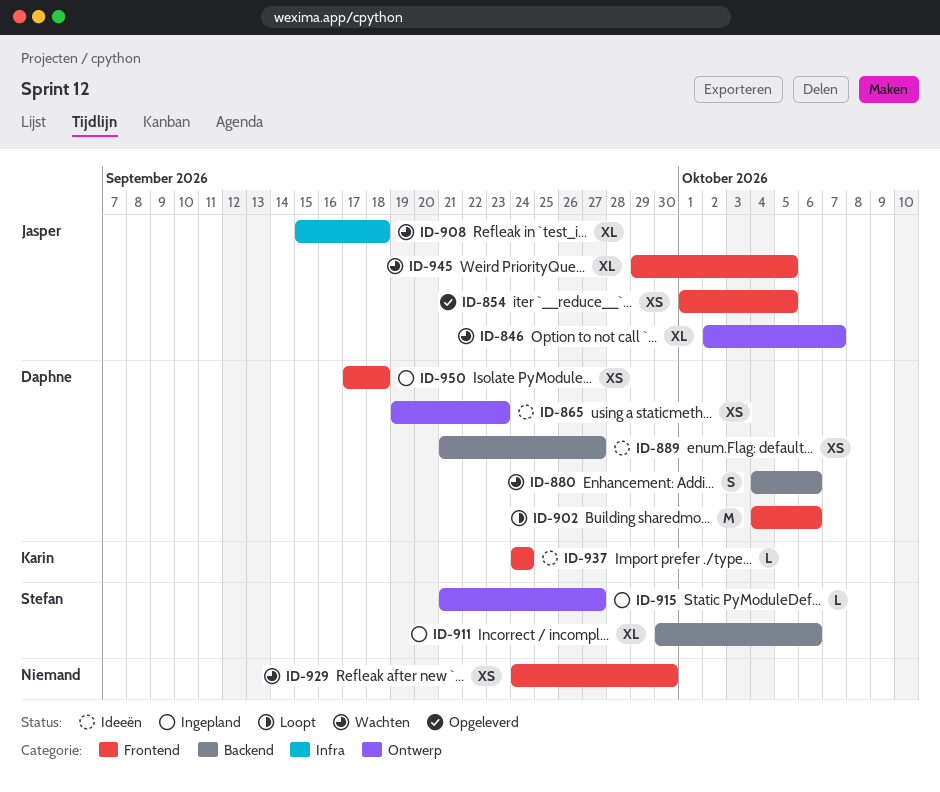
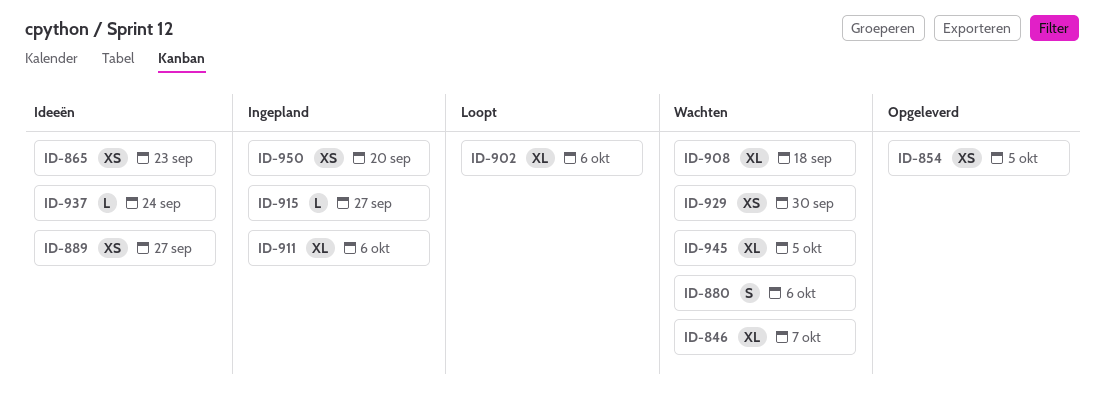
ID-902, estimate: M -> XL
ID-950, due: Sep 18 -> Sep 20

